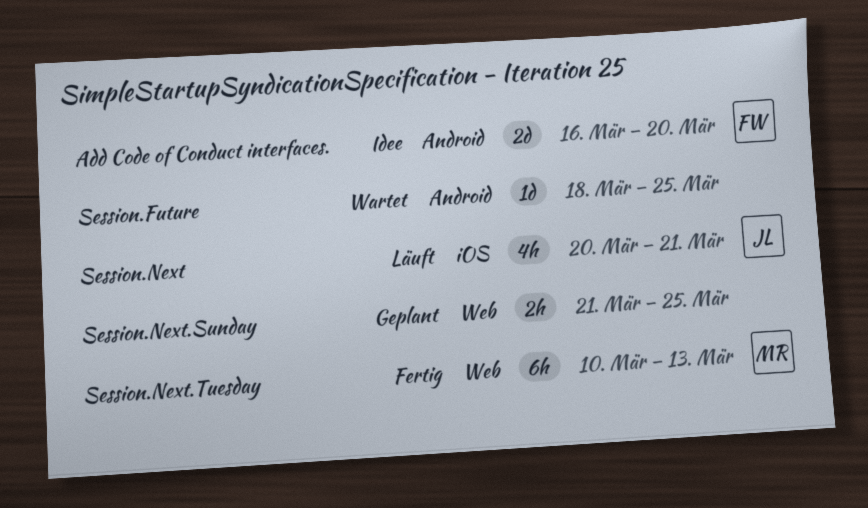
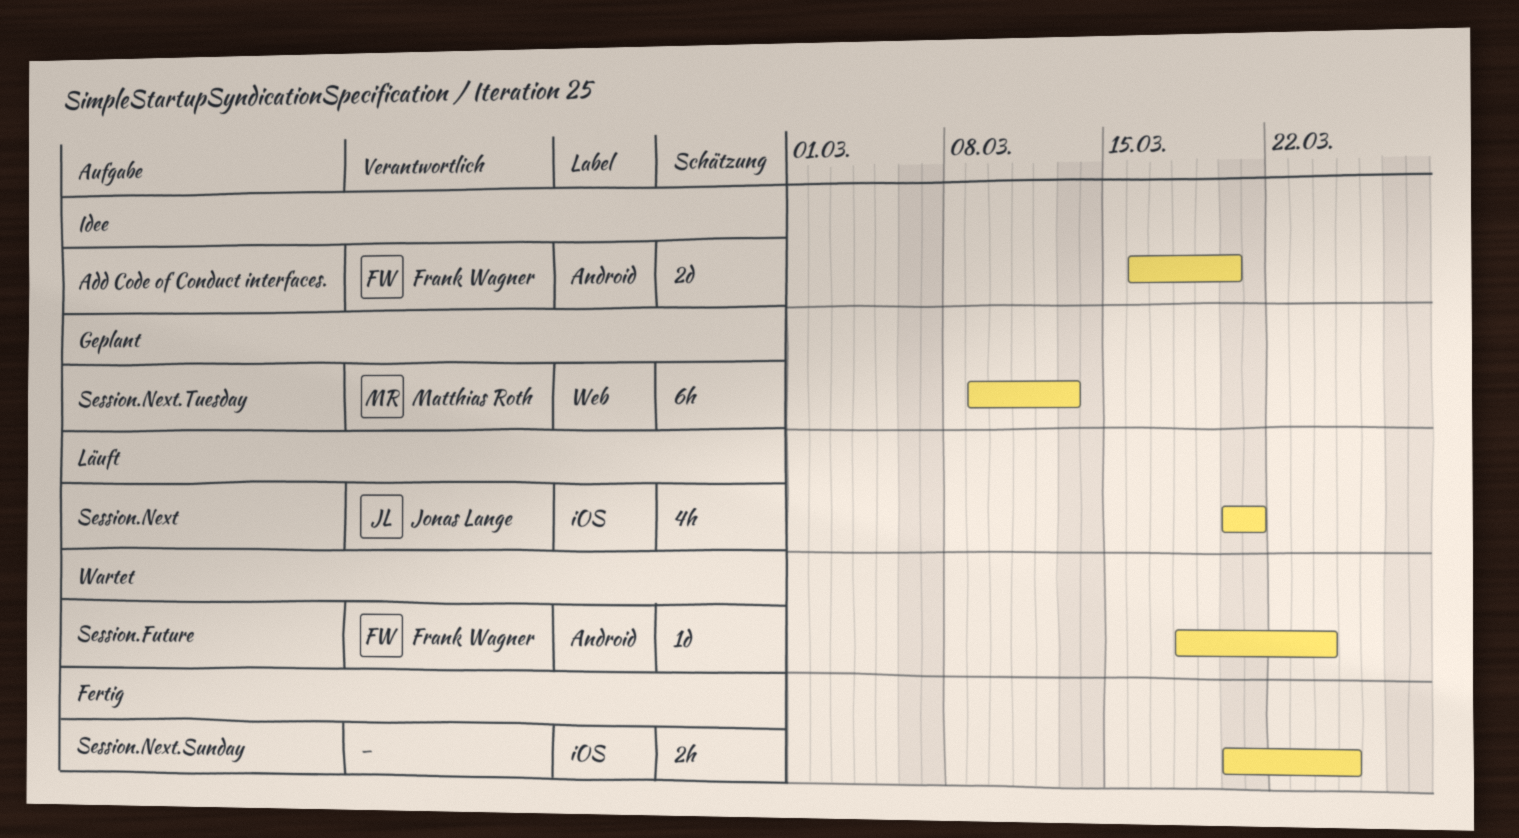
Session.Future, owner: none -> Frank Wagner
Session.Future, due: Mar 25 -> Mar 24
Session.Next.Sunday, status: Geplant -> Fertig
Session.Next.Sunday, label: Web -> iOS
Session.Next.Sunday, start: Mar 21 -> Mar 20
Session.Next.Tuesday, status: Fertig -> Geplant
Session.Next.Tuesday, start: Mar 10 -> Mar 9

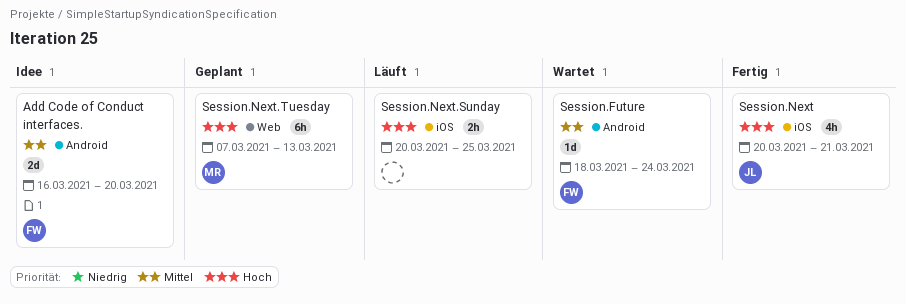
Session.Next, status: Läuft -> Fertig
Session.Next.Sunday, status: Fertig -> Läuft
Session.Next.Tuesday, start: Mar 9 -> Mar 7

